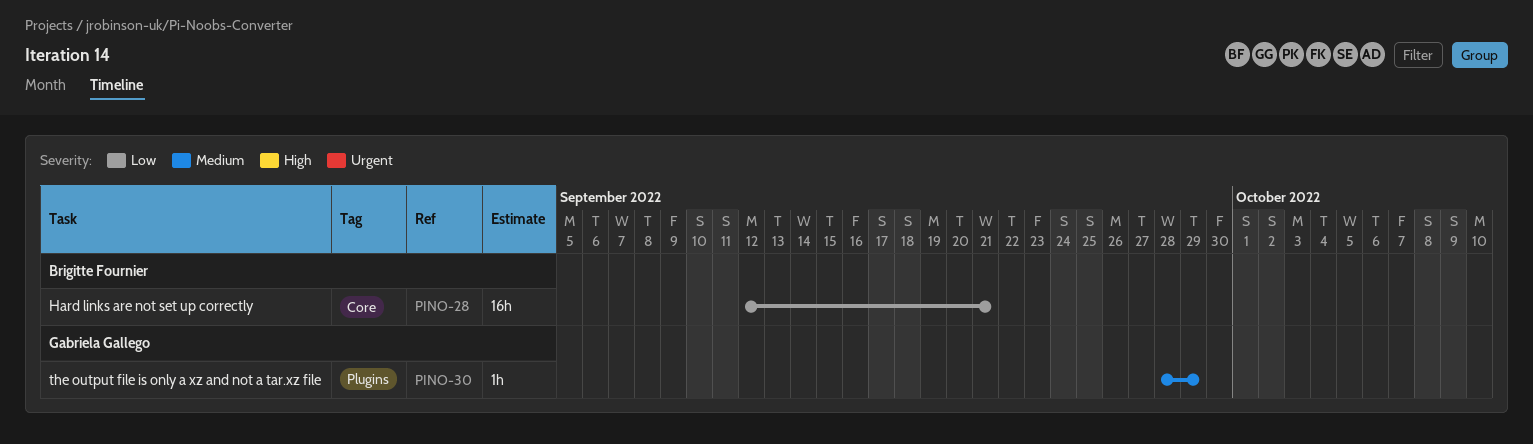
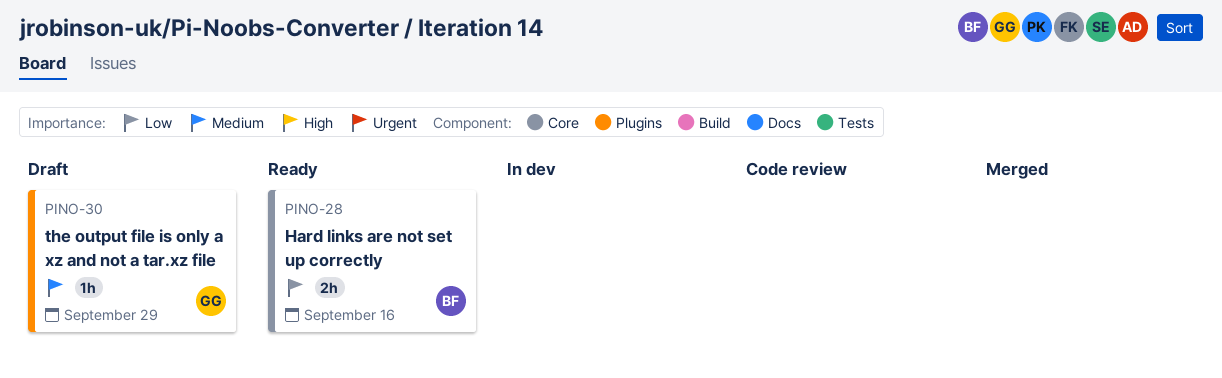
PINO-28, estimate: 16h -> 2h
PINO-28, due: Sep 21 -> Sep 16

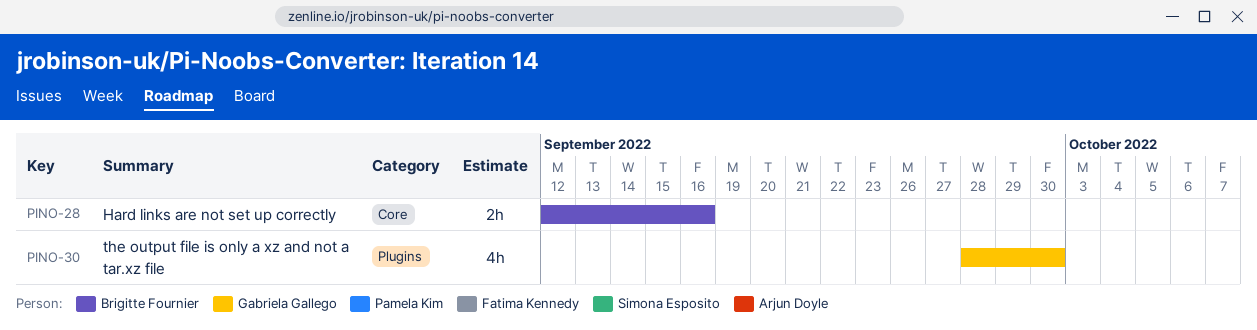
PINO-30, estimate: 1h -> 4h
PINO-30, due: Sep 29 -> Sep 30

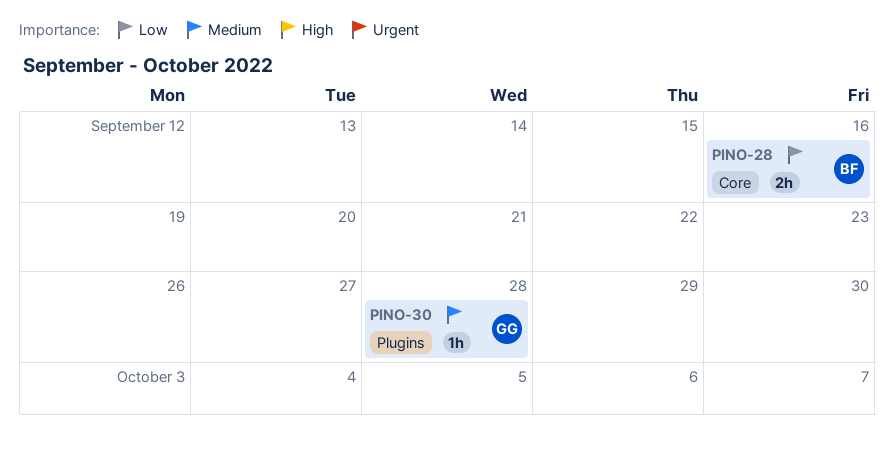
PINO-30, estimate: 4h -> 1h
PINO-30, due: Sep 30 -> Sep 28

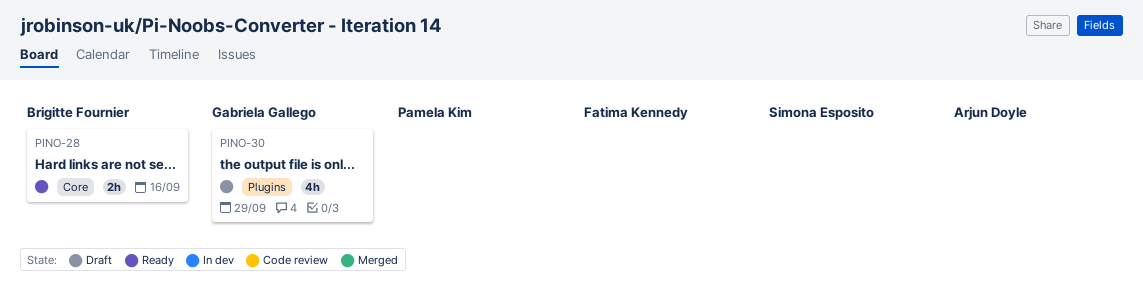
PINO-30, estimate: 1h -> 4h
PINO-30, due: Sep 28 -> Sep 29

